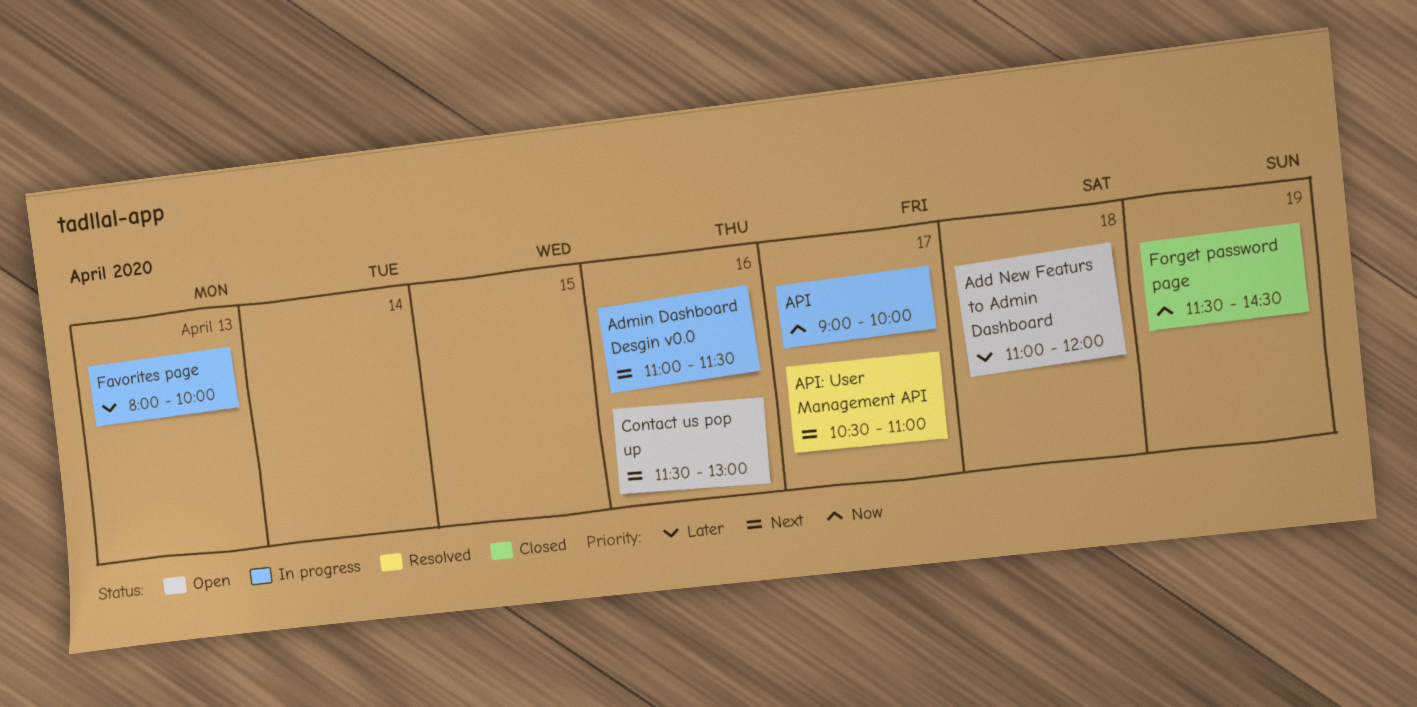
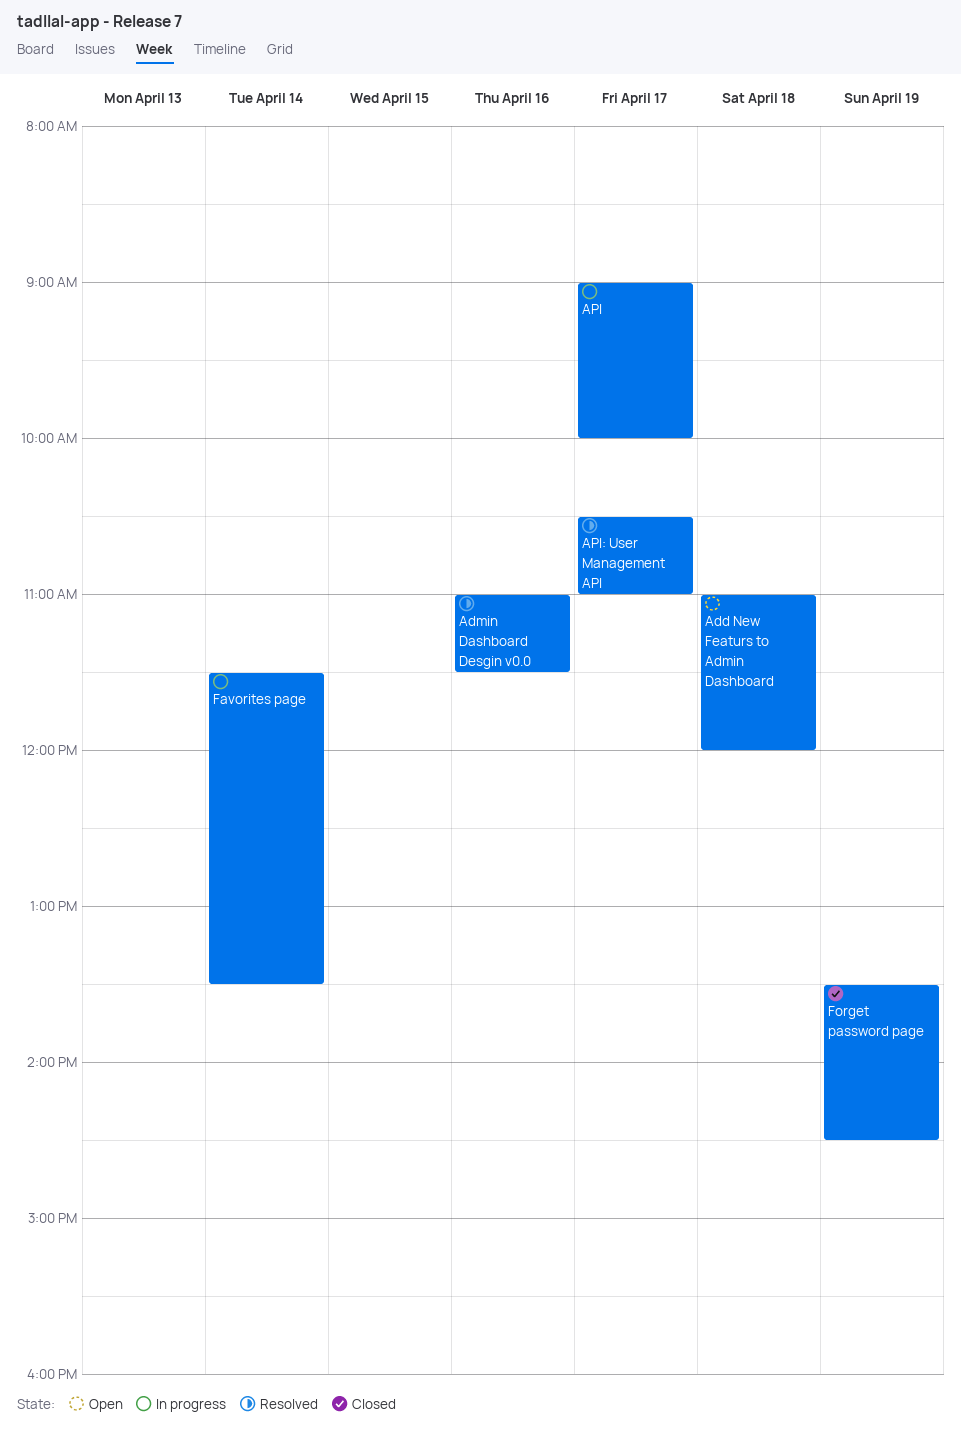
Admin Dashboard Desgin v0.0, status: In progress -> Resolved
Contact us pop up: present -> none
Favorites page, day: Apr 13 -> Apr 14
Favorites page, begins: 08:00 -> 11:30
Favorites page, ends: 10:00 -> 13:30
Forget password page, begins: 11:30 -> 13:30

